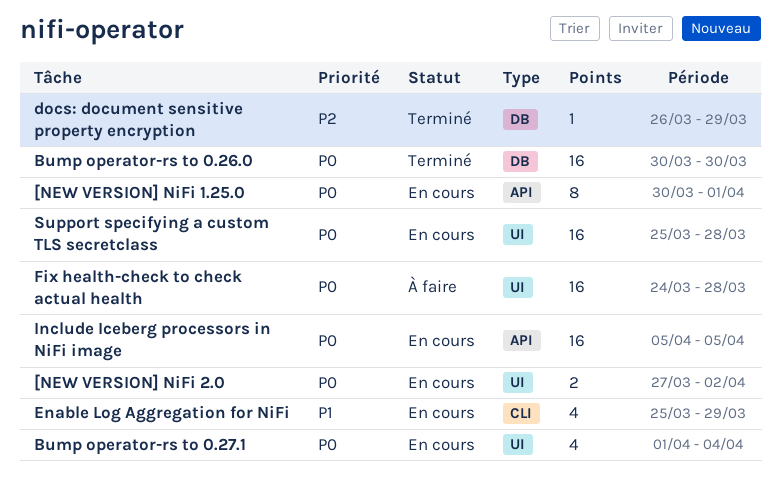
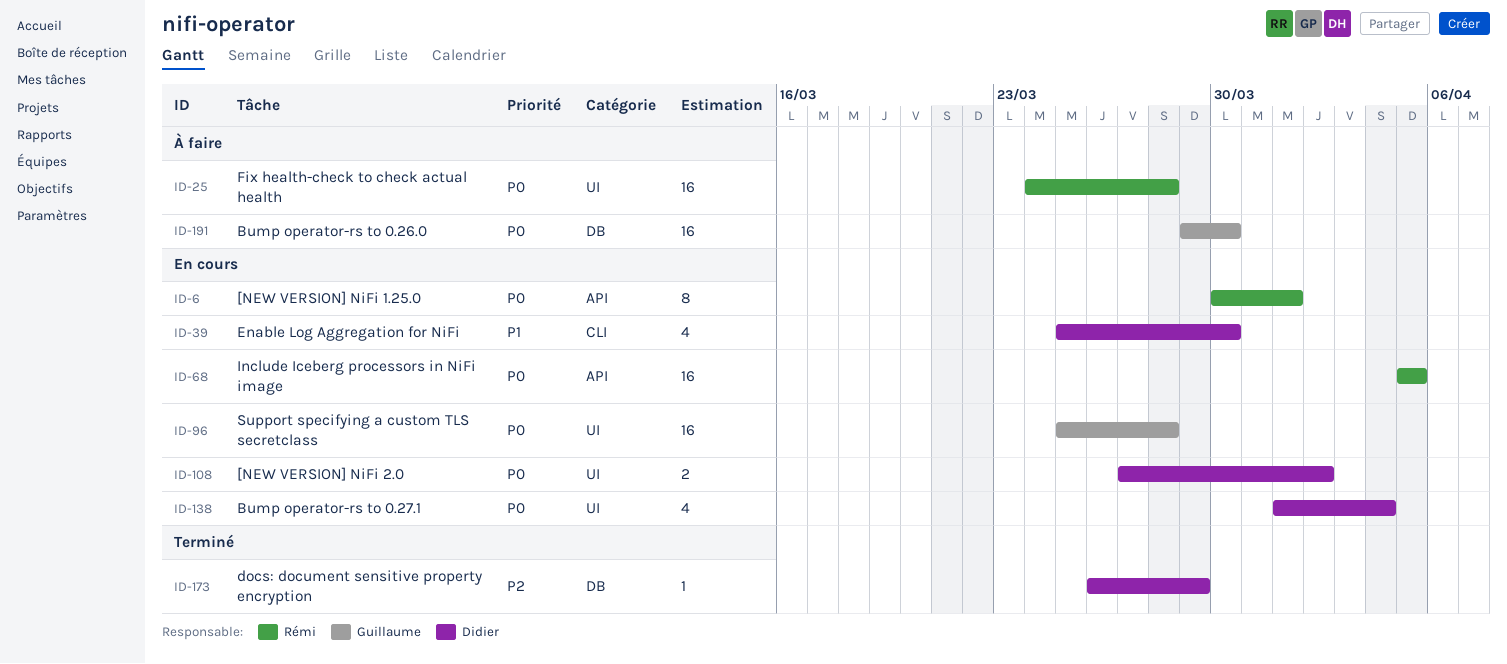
Bump operator-rs to 0.26.0, status: Terminé -> À faire
Bump operator-rs to 0.26.0, start: Mar 30 -> Mar 29
Enable Log Aggregation for NiFi, due: Mar 29 -> Mar 30

